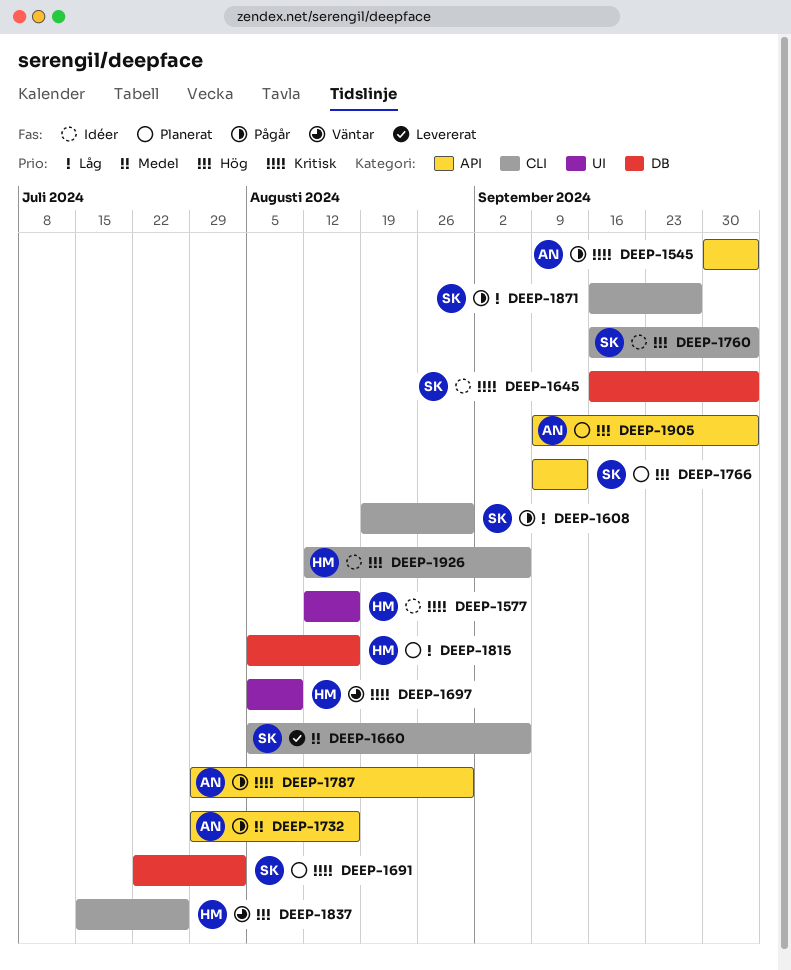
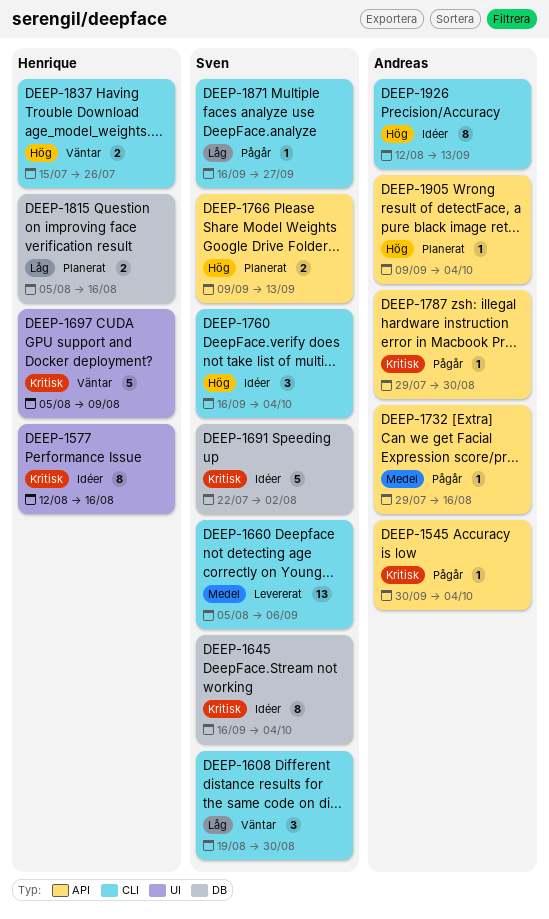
DEEP-1608, status: Pågår -> Väntar
DEEP-1691, status: Planerat -> Idéer
DEEP-1926, owner: Henrique -> Andreas
DEEP-1926, due: Sep 6 -> Sep 13

